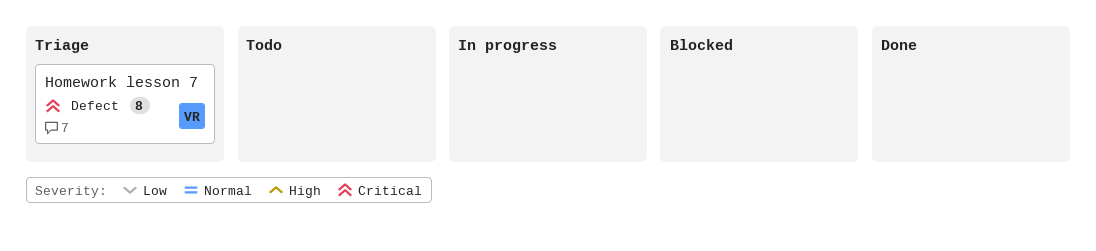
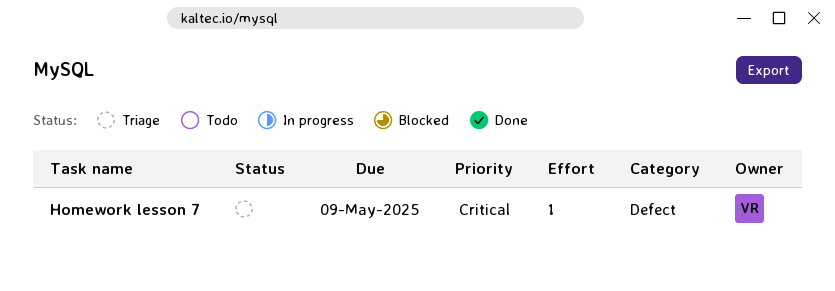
Homework lesson 7, estimate: 8 -> 1

